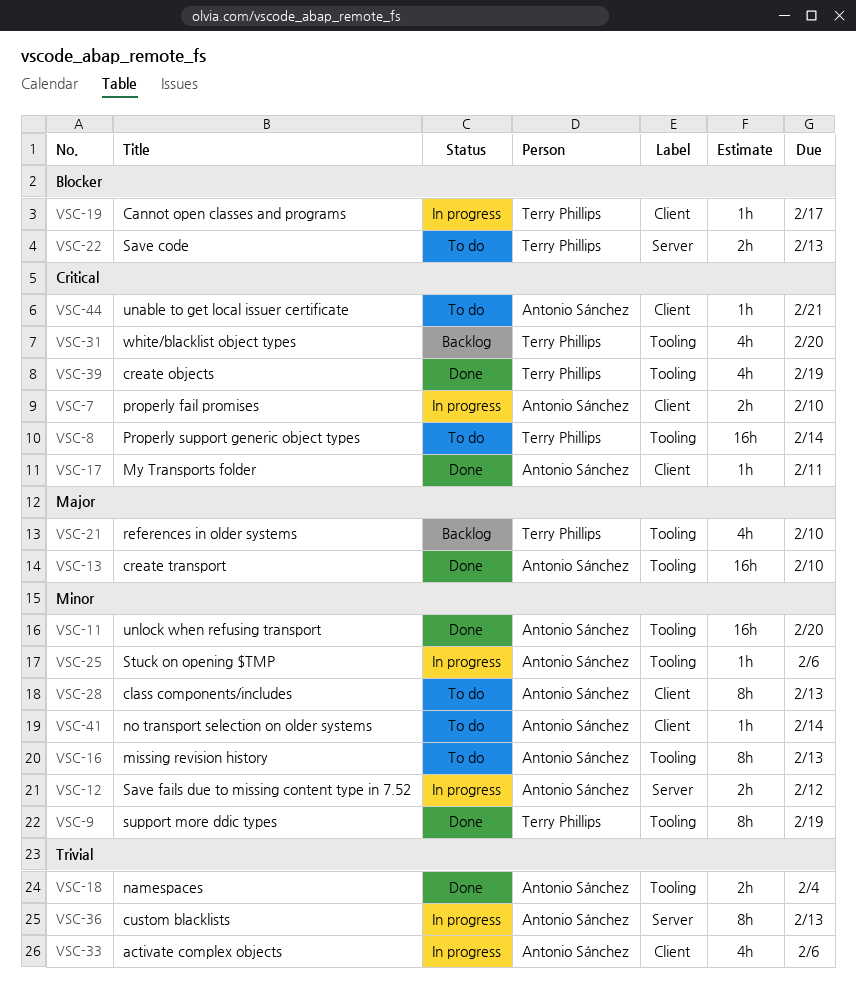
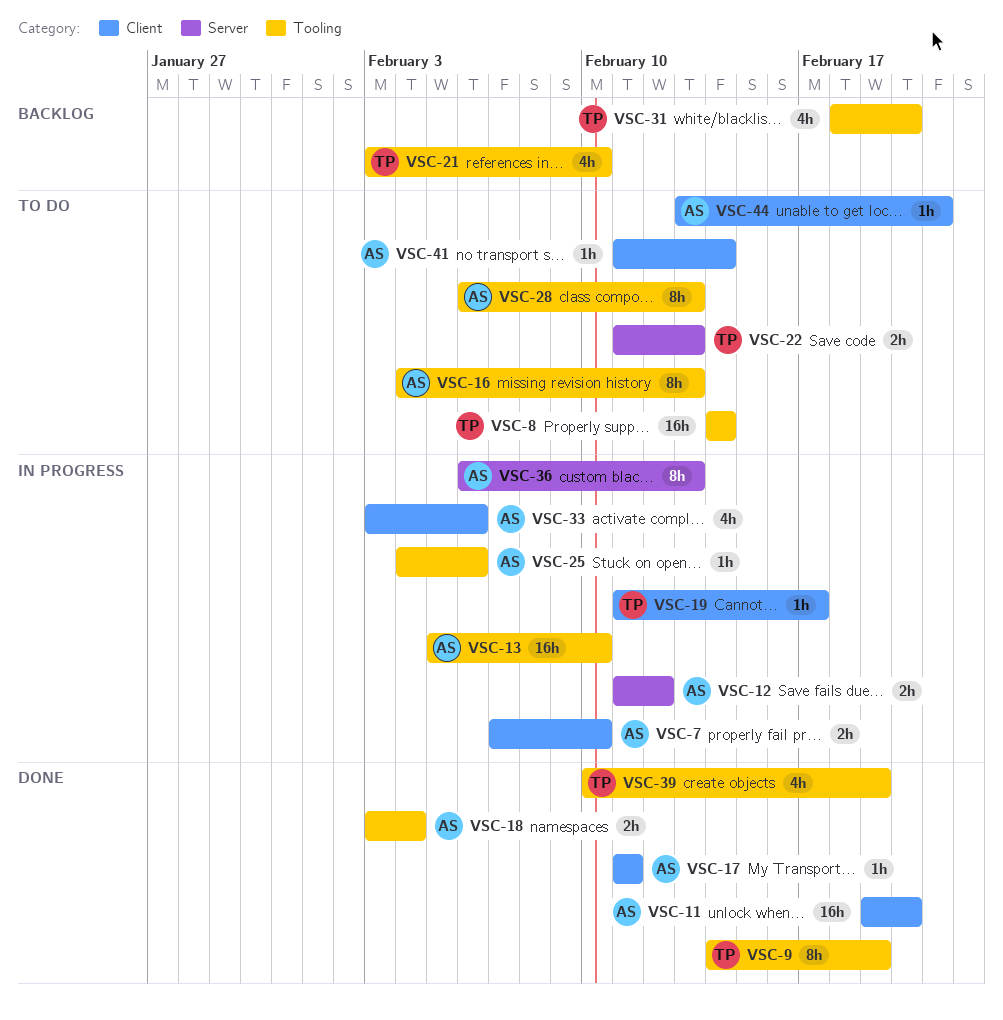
VSC-11, label: Tooling -> Client
VSC-13, status: Done -> In progress
VSC-28, label: Client -> Tooling

